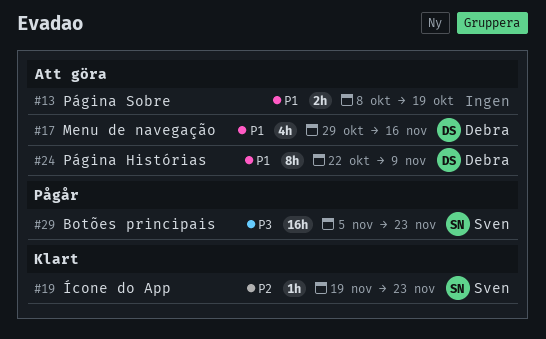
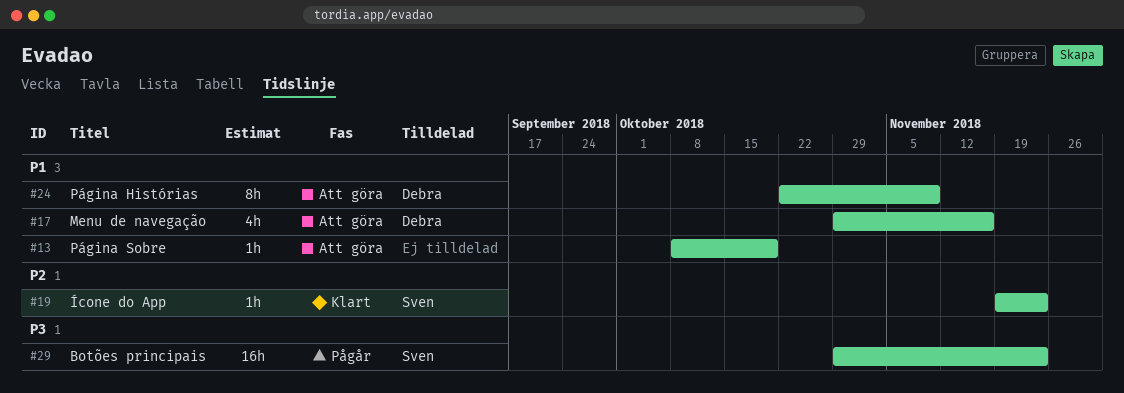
#13, estimate: 2h -> 1h
#29, start: Nov 5 -> Oct 29

